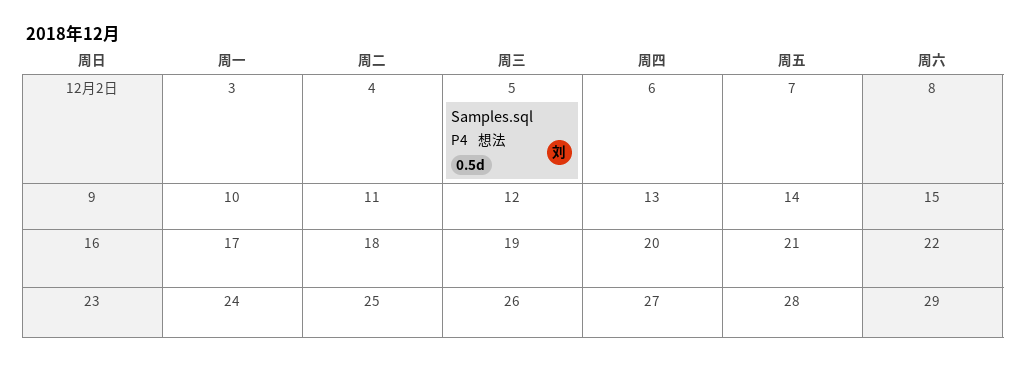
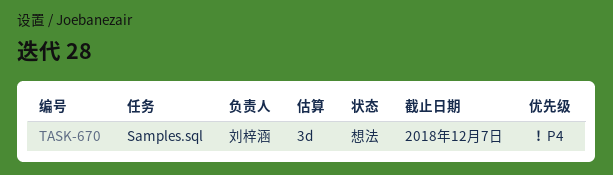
Samples.sql, estimate: 0.5d -> 3d
Samples.sql, due: Dec 5 -> Dec 7

